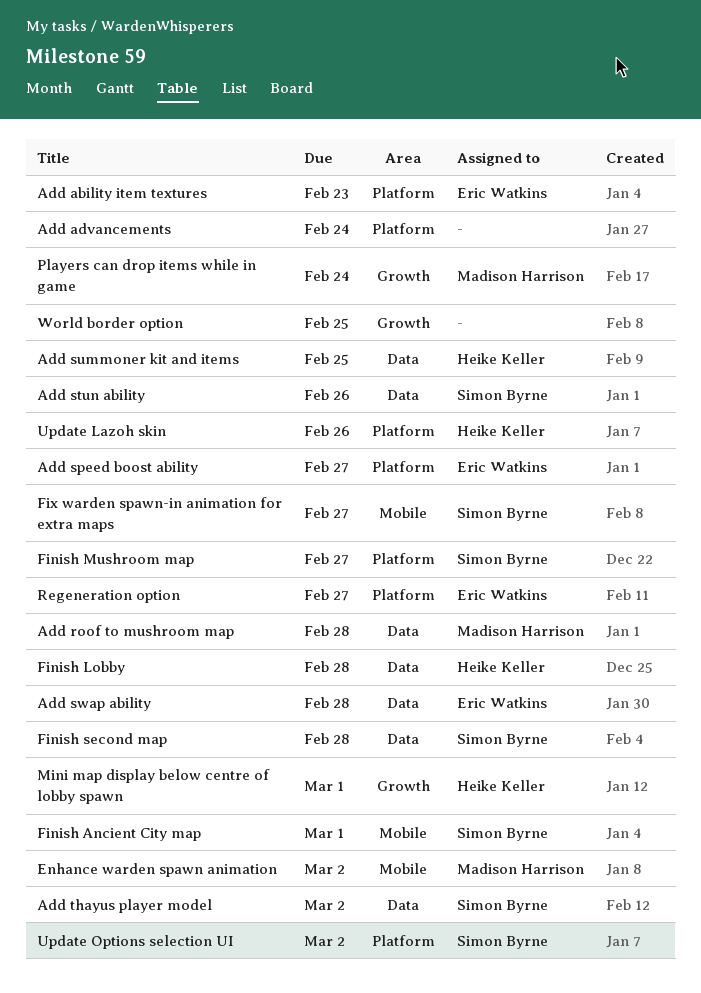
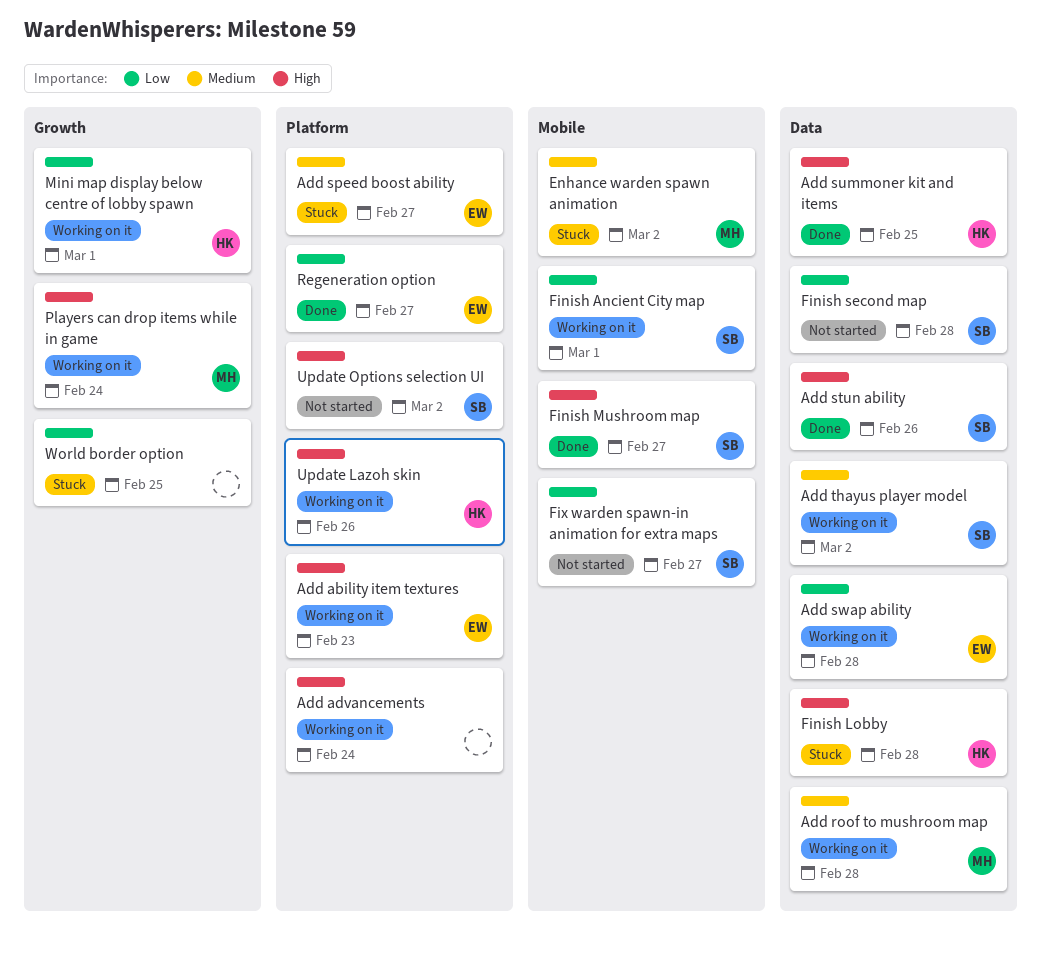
Finish Mushroom map, label: Platform -> Mobile

